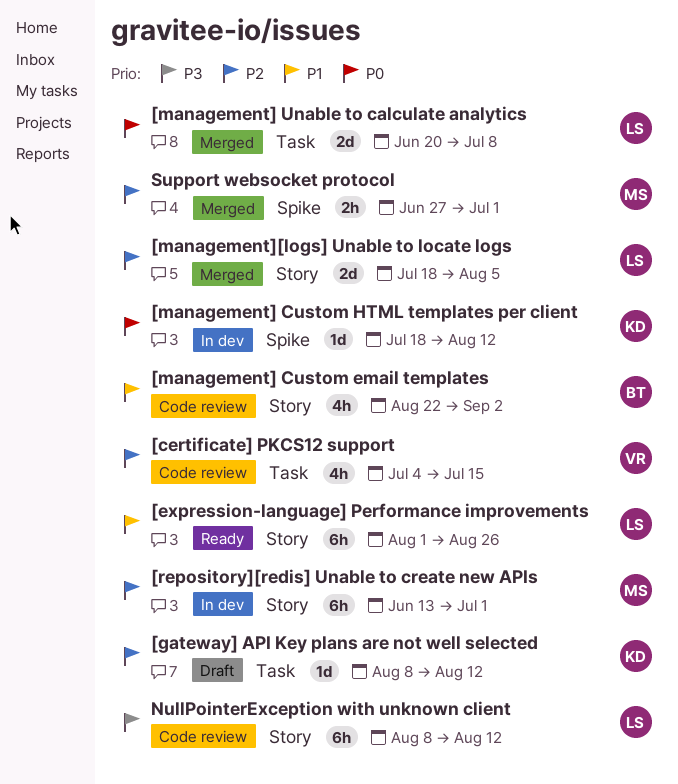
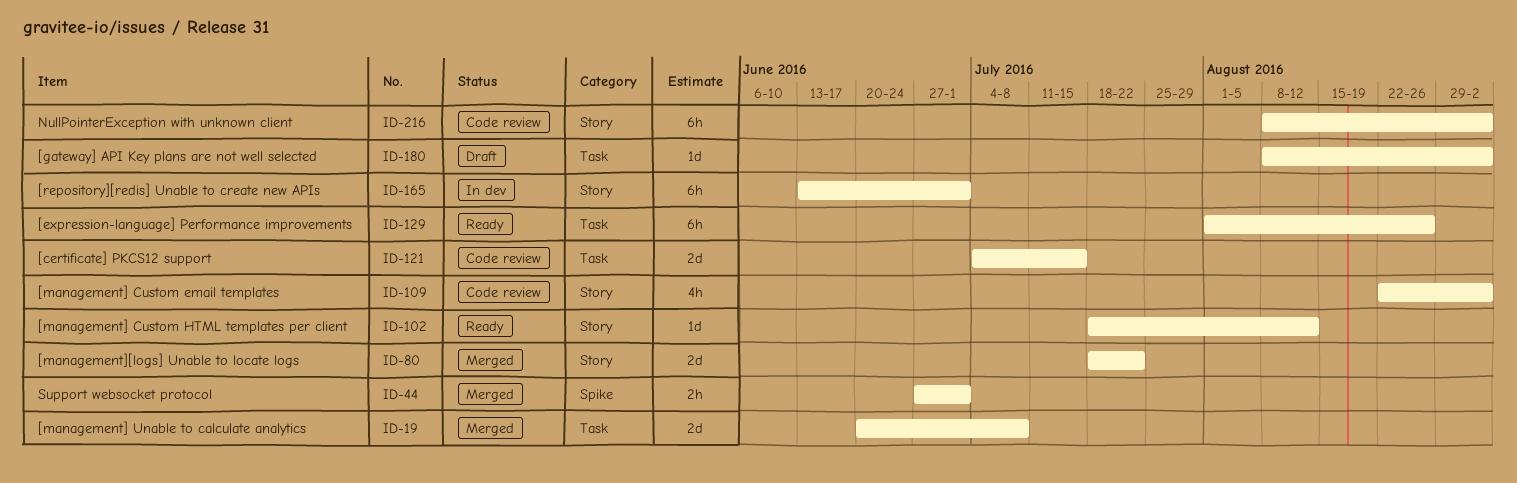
[certificate] PKCS12 support, estimate: 4h -> 2d
[expression-language] Performance improvements, label: Story -> Task
[gateway] API Key plans are not well selected, due: Aug 12 -> Sep 2
[management] Custom HTML templates per client, status: In dev -> Ready
[management] Custom HTML templates per client, label: Spike -> Story
[management][logs] Unable to locate logs, due: Aug 5 -> Jul 22
NullPointerException with unknown client, due: Aug 12 -> Sep 2

